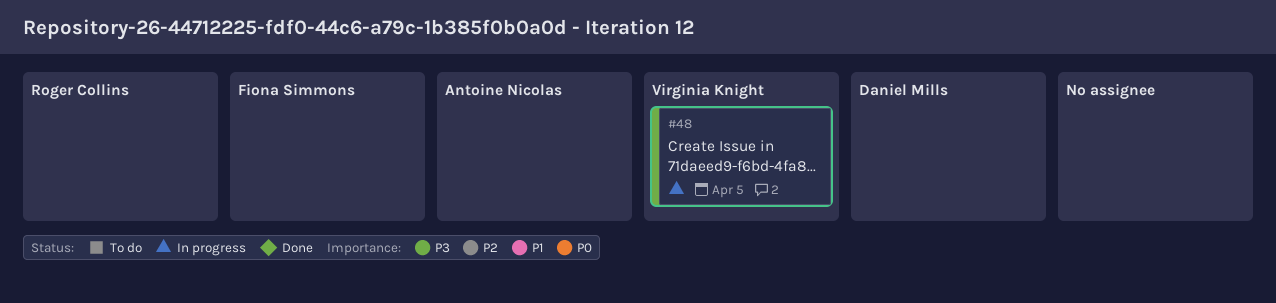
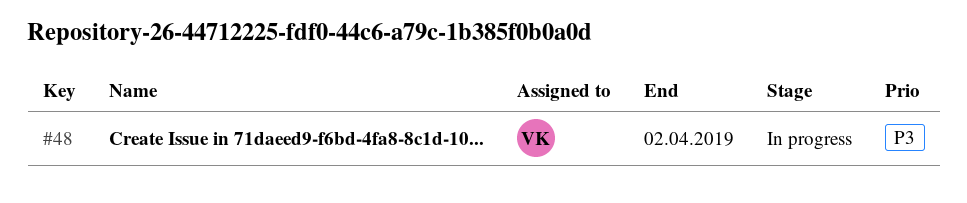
#48, due: Apr 5 -> Apr 2

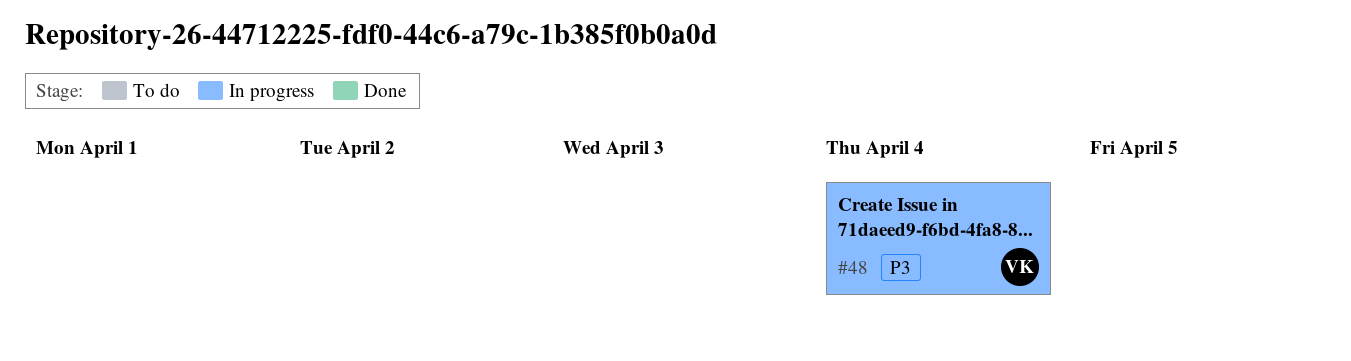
#48, due: Apr 2 -> Apr 4

